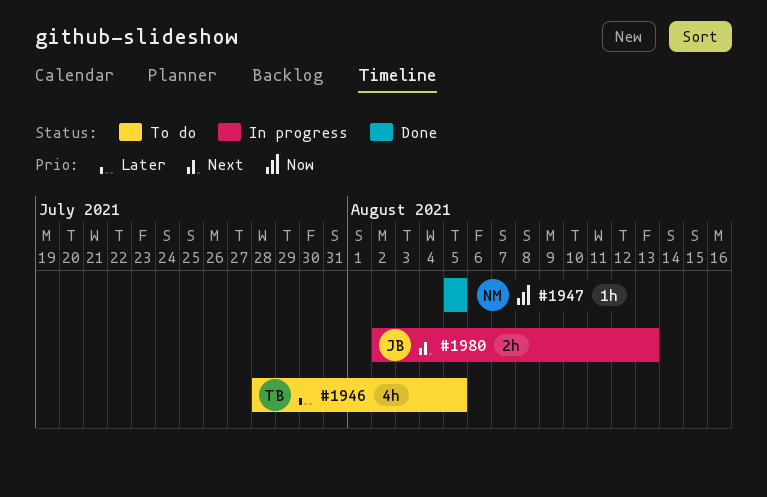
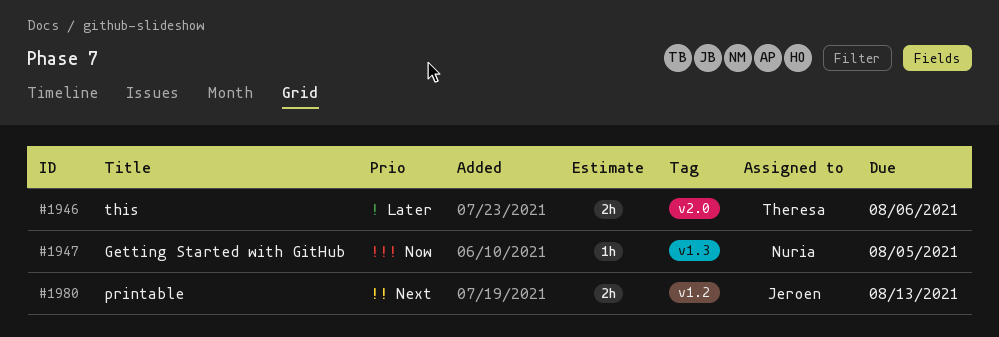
#1946, estimate: 4h -> 2h
#1946, due: Aug 5 -> Aug 6

